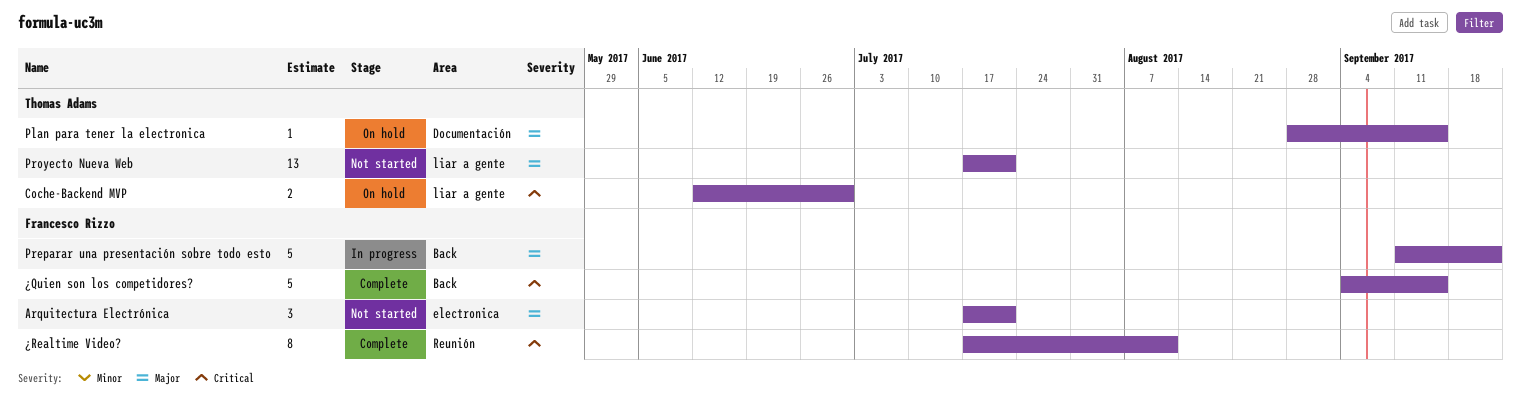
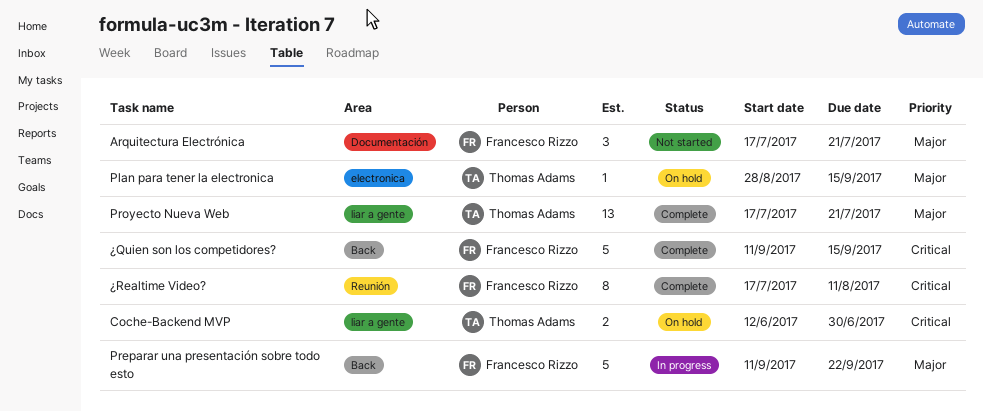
Arquitectura Electrónica, label: electronica -> Documentación
Plan para tener la electronica, label: Documentación -> electronica
Proyecto Nueva Web, status: Not started -> Complete
¿Quien son los competidores?, start: Sep 4 -> Sep 11

